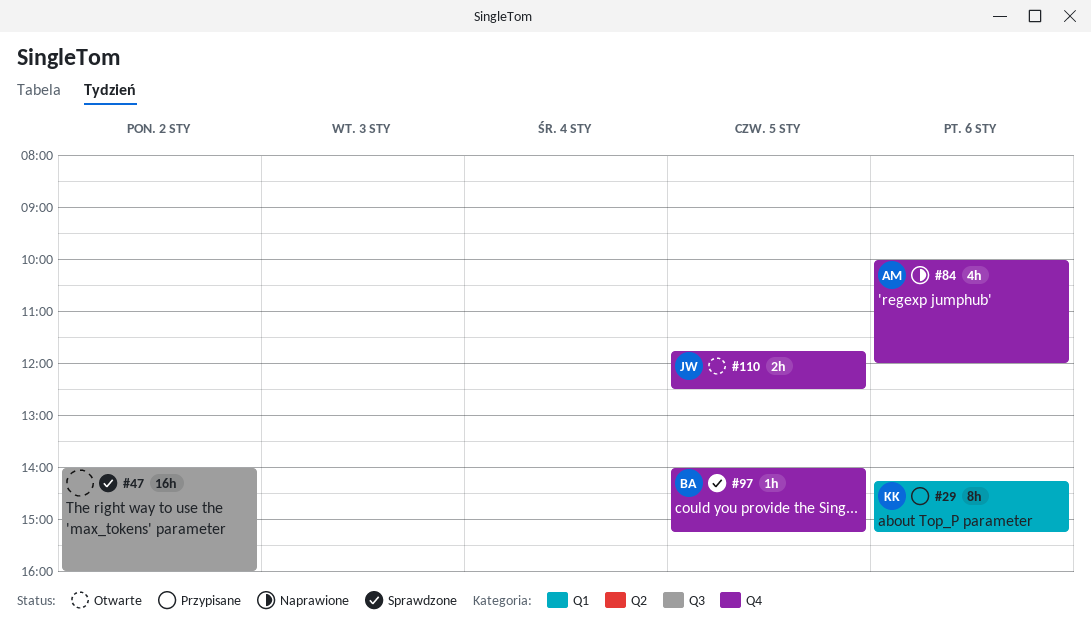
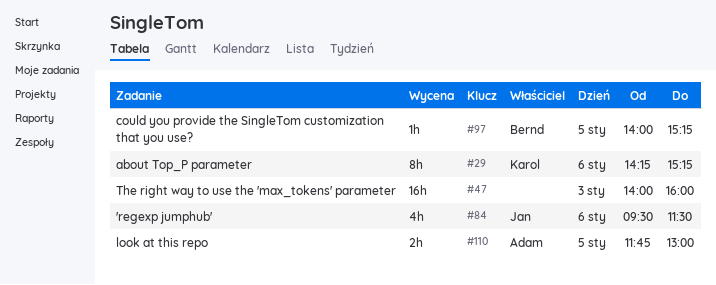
#47, day: Jan 2 -> Jan 3
#84, owner: Adam -> Jan
#84, begins: 10:00 -> 09:30
#84, ends: 12:00 -> 11:30
#110, owner: Jan -> Adam
#110, ends: 12:30 -> 13:00

